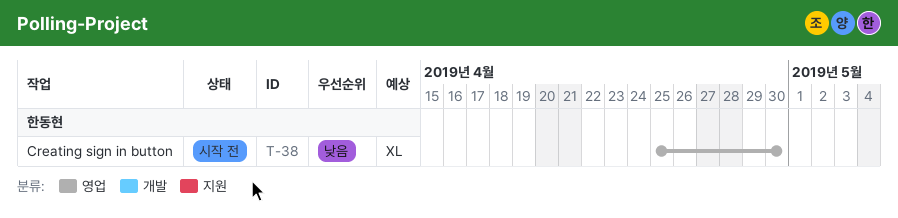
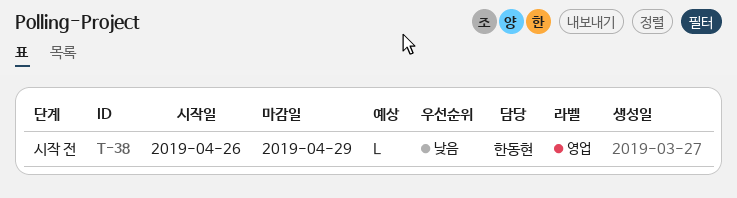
T-38, estimate: XL -> L
T-38, start: Apr 25 -> Apr 26
T-38, due: Apr 30 -> Apr 29

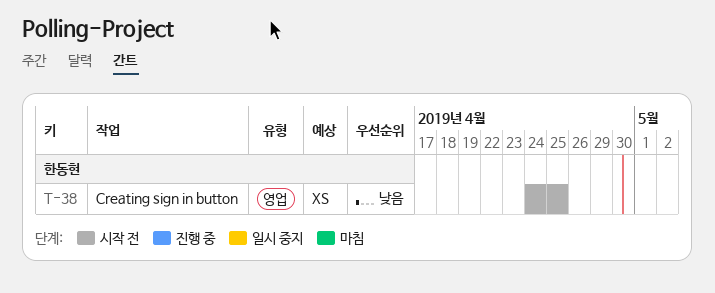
T-38, estimate: L -> XS
T-38, start: Apr 26 -> Apr 24
T-38, due: Apr 29 -> Apr 25

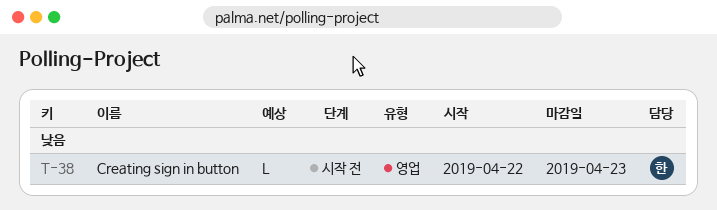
T-38, estimate: XS -> L
T-38, start: Apr 24 -> Apr 22
T-38, due: Apr 25 -> Apr 23

